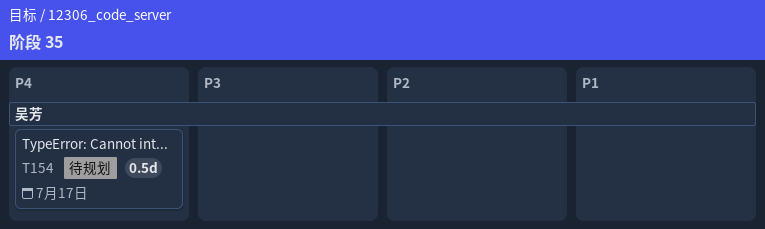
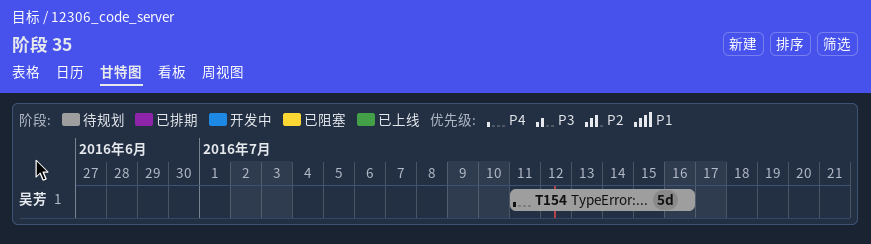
T154, estimate: 0.5d -> 5d
T154, due: Jul 17 -> Jul 16

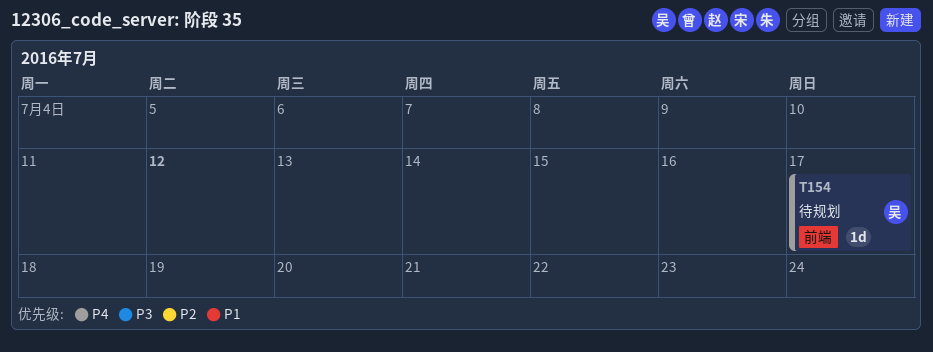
T154, estimate: 5d -> 1d
T154, due: Jul 16 -> Jul 17

